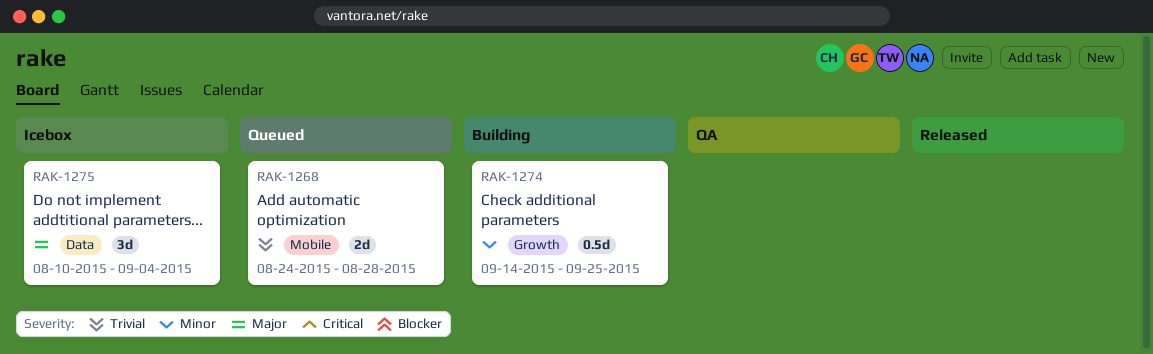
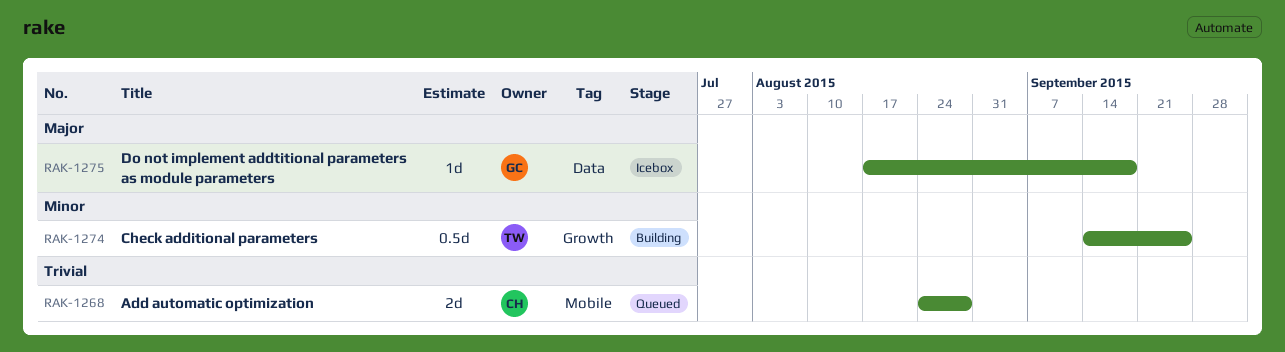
RAK-1275, estimate: 3d -> 1d
RAK-1275, start: Aug 10 -> Aug 17
RAK-1275, due: Sep 4 -> Sep 18

